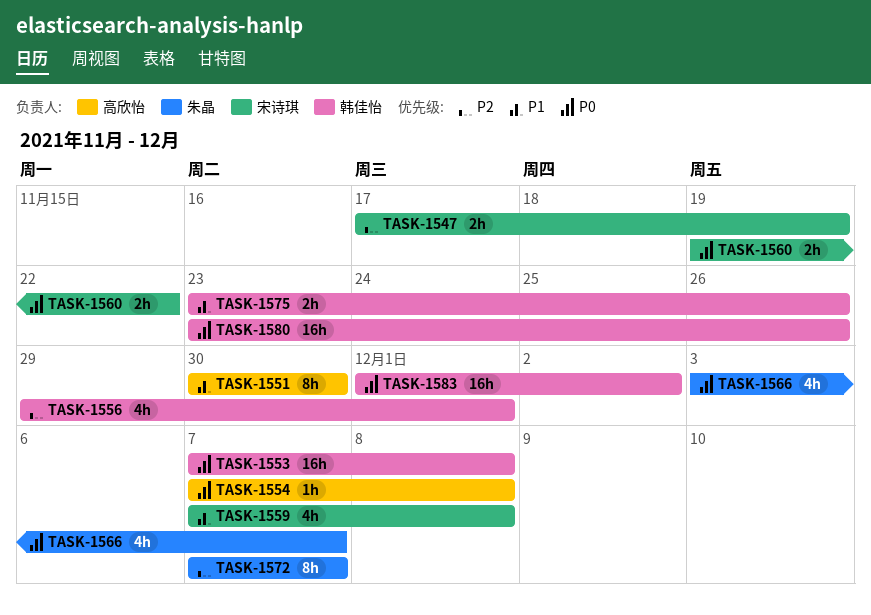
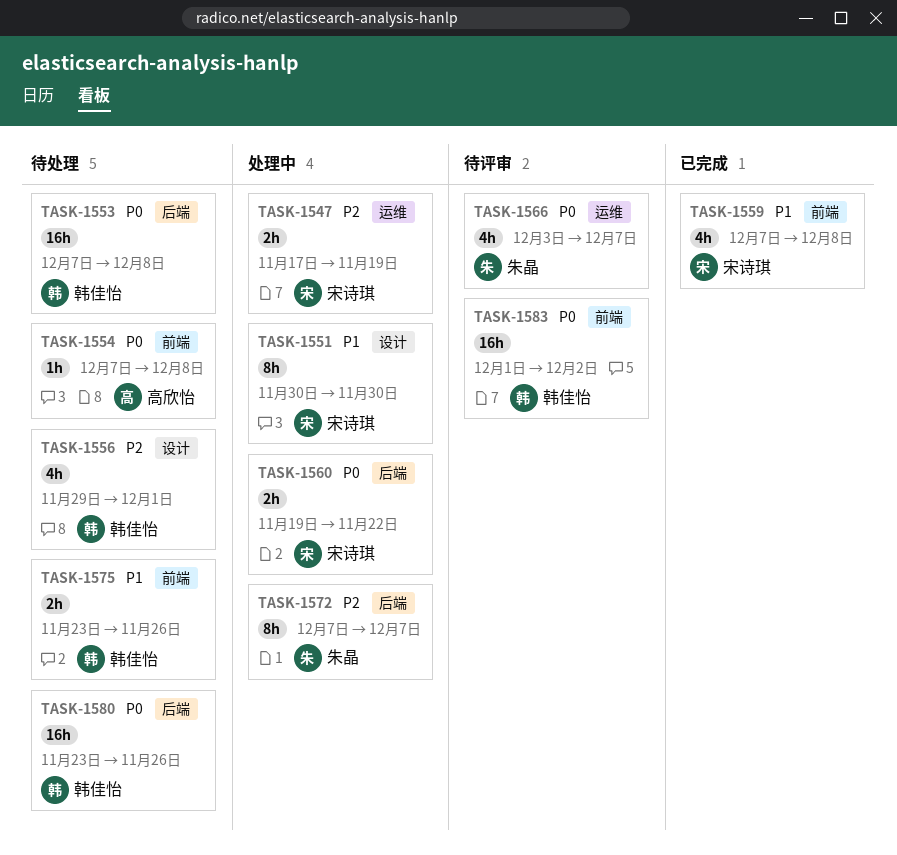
TASK-1551, owner: 高欣怡 -> 宋诗琪

